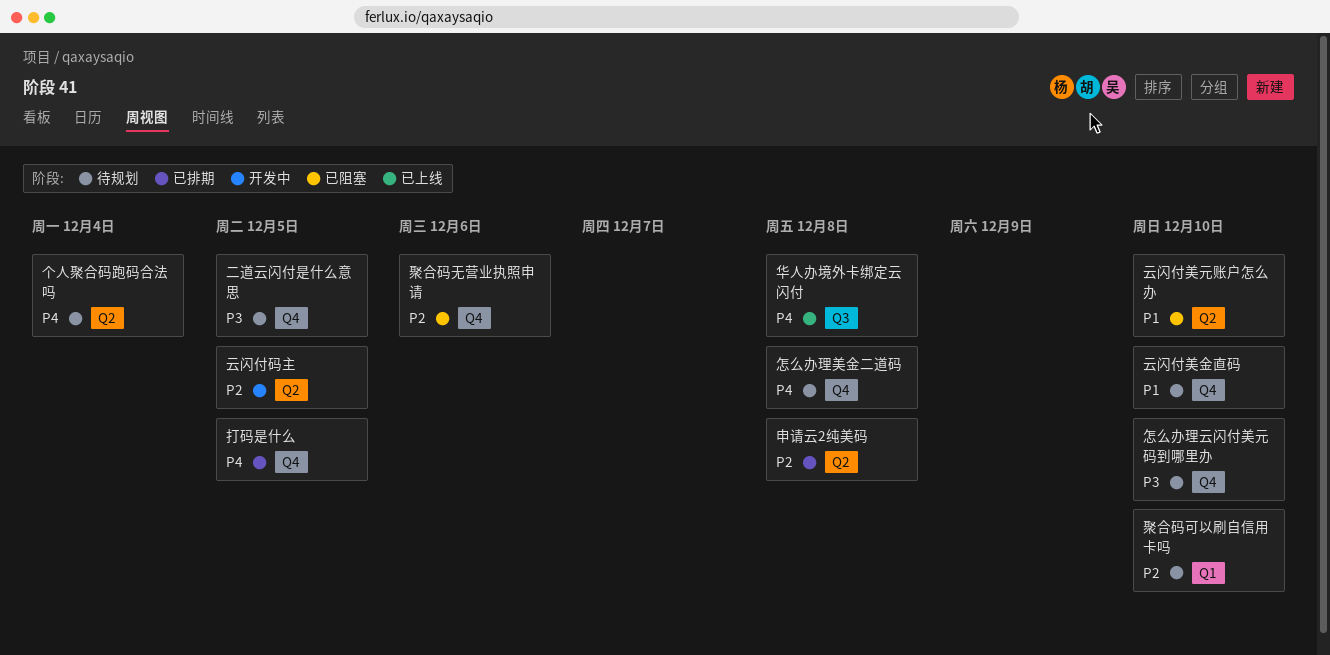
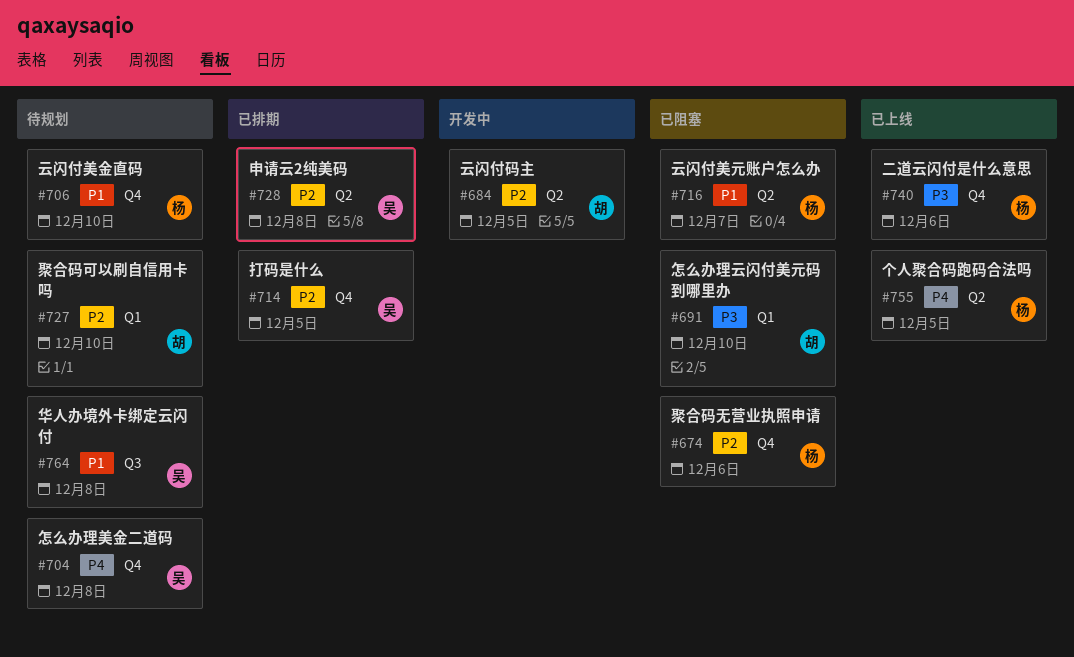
个人聚合码跑码合法吗, status: 待规划 -> 已上线
个人聚合码跑码合法吗, due: Dec 4 -> Dec 5
二道云闪付是什么意思, status: 待规划 -> 已上线
二道云闪付是什么意思, due: Dec 5 -> Dec 6
云闪付美元账户怎么办, due: Dec 10 -> Dec 7
华人办境外卡绑定云闪付, status: 已上线 -> 待规划
华人办境外卡绑定云闪付, priority: P4 -> P1
怎么办理云闪付美元码到哪里办, status: 待规划 -> 已阻塞
怎么办理云闪付美元码到哪里办, label: Q4 -> Q1
打码是什么, priority: P4 -> P2

